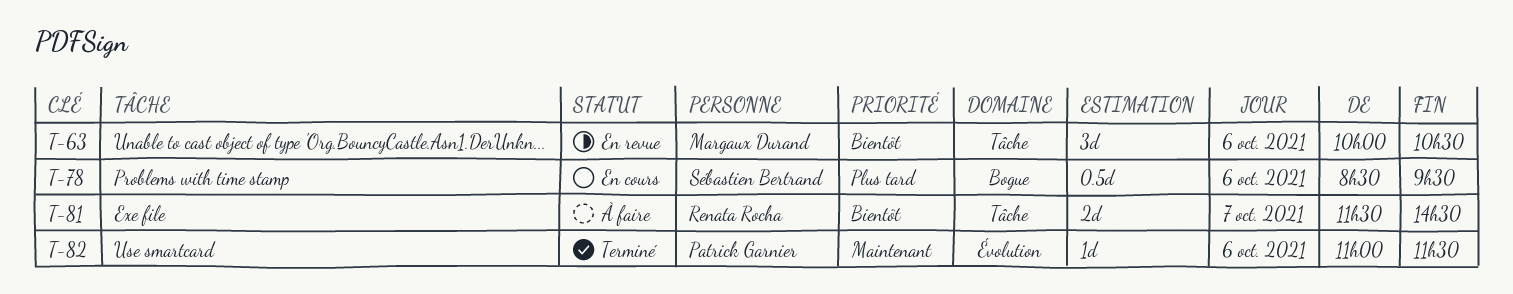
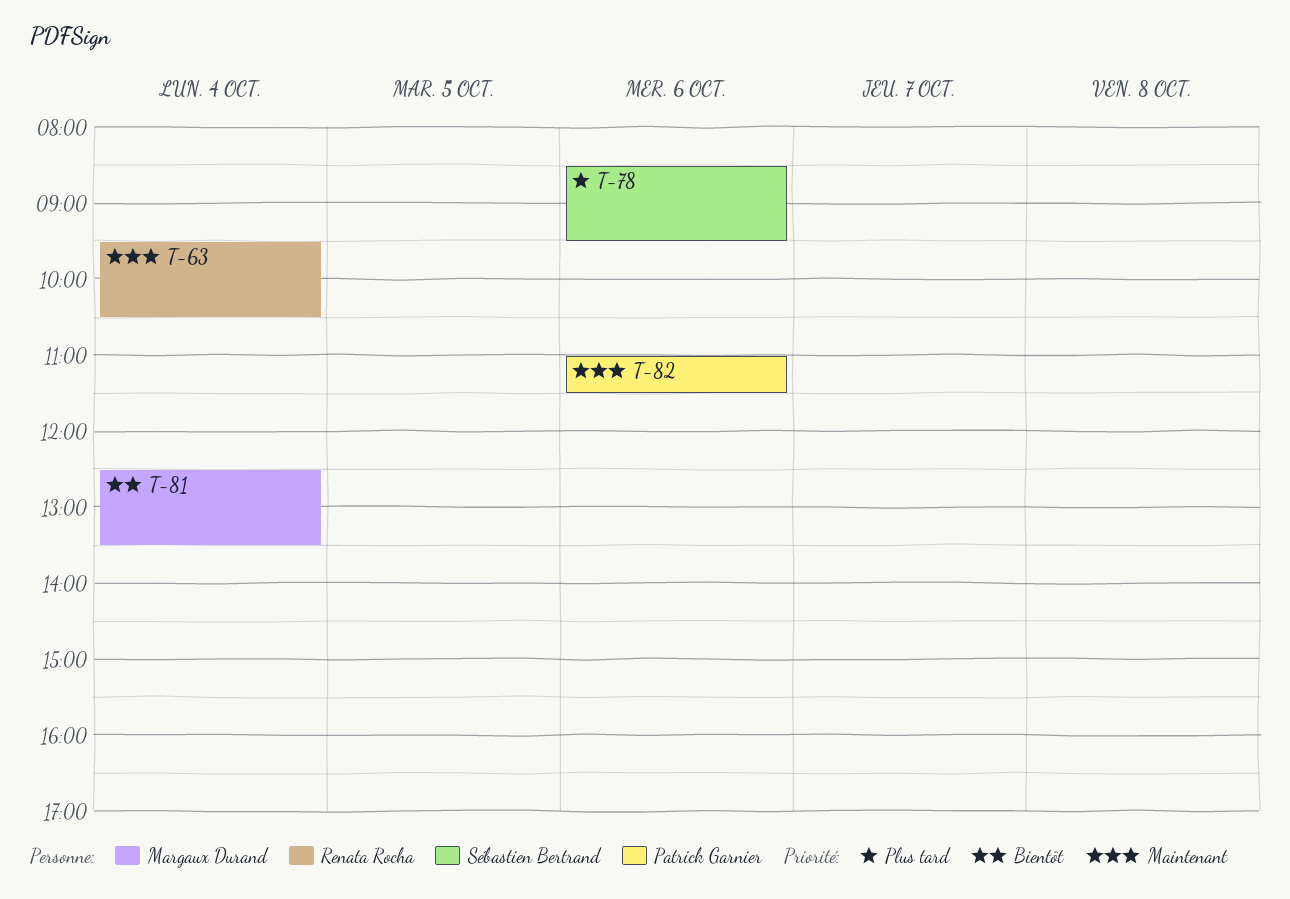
T-63, owner: Margaux Durand -> Renata Rocha
T-63, priority: Bientôt -> Maintenant
T-63, day: Oct 6 -> Oct 4
T-63, begins: 10:00 -> 09:30
T-81, owner: Renata Rocha -> Margaux Durand
T-81, day: Oct 7 -> Oct 4
T-81, begins: 11:30 -> 12:30
T-81, ends: 14:30 -> 13:30

